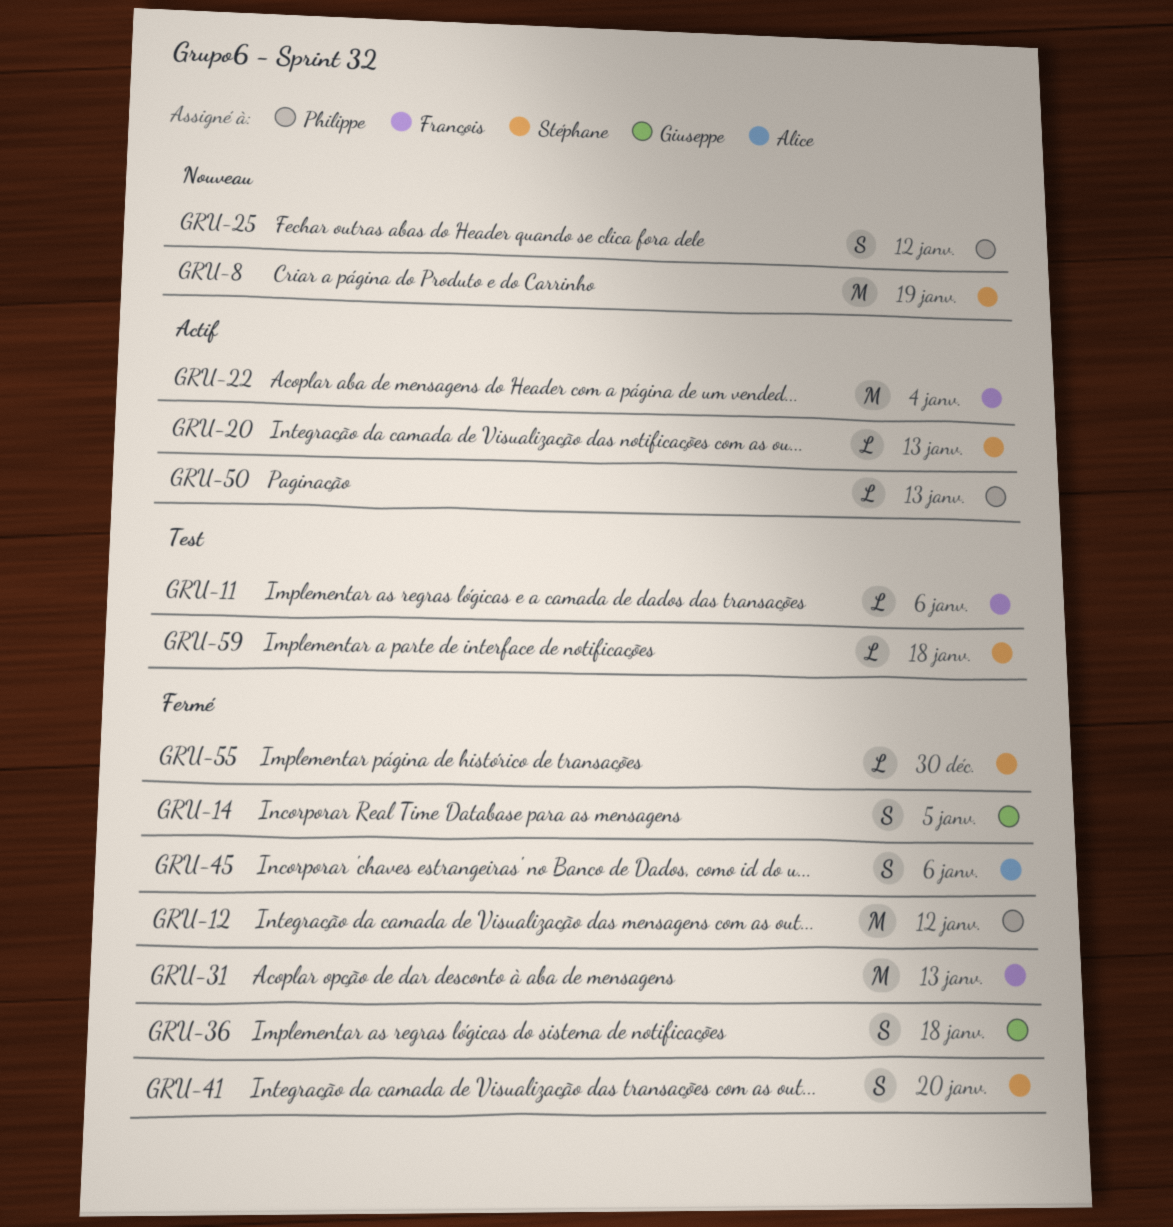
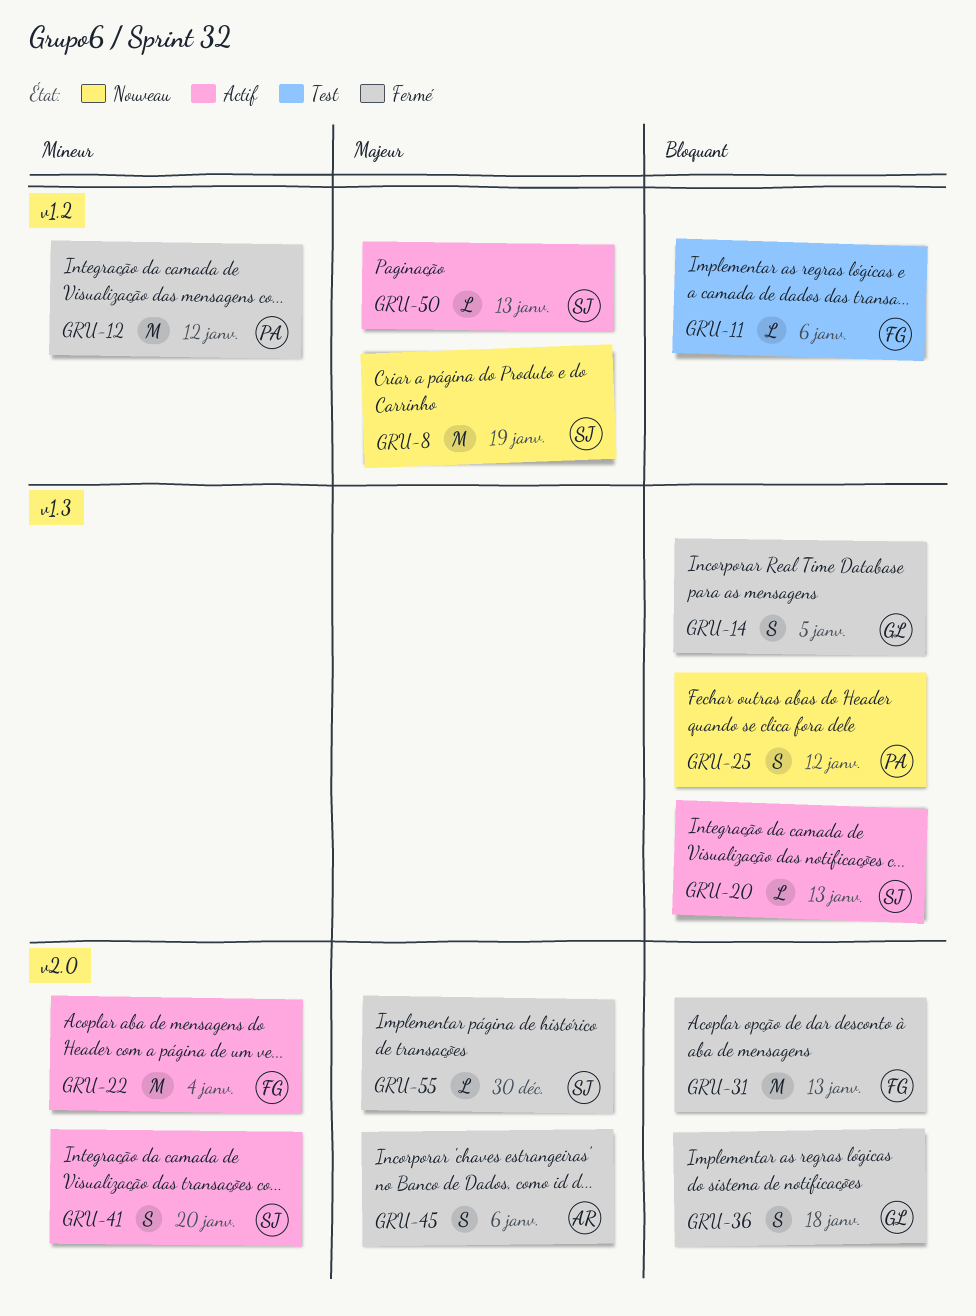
GRU-41, status: Fermé -> Actif
GRU-50, owner: Philippe -> Stéphane
GRU-59: present -> none

